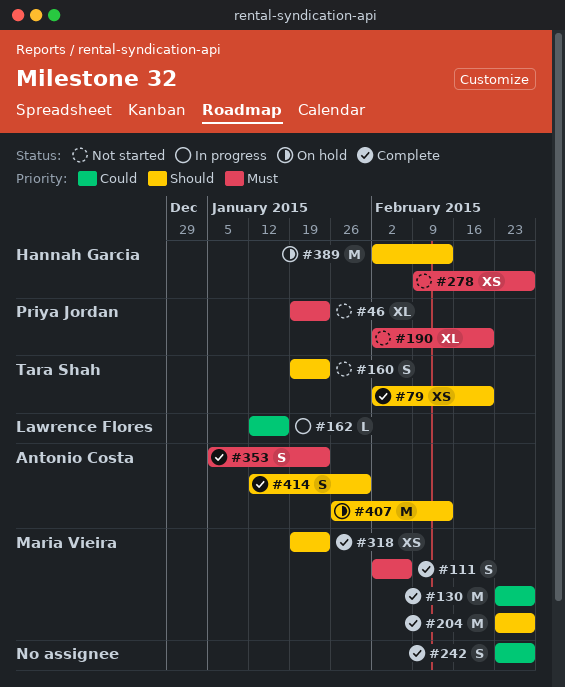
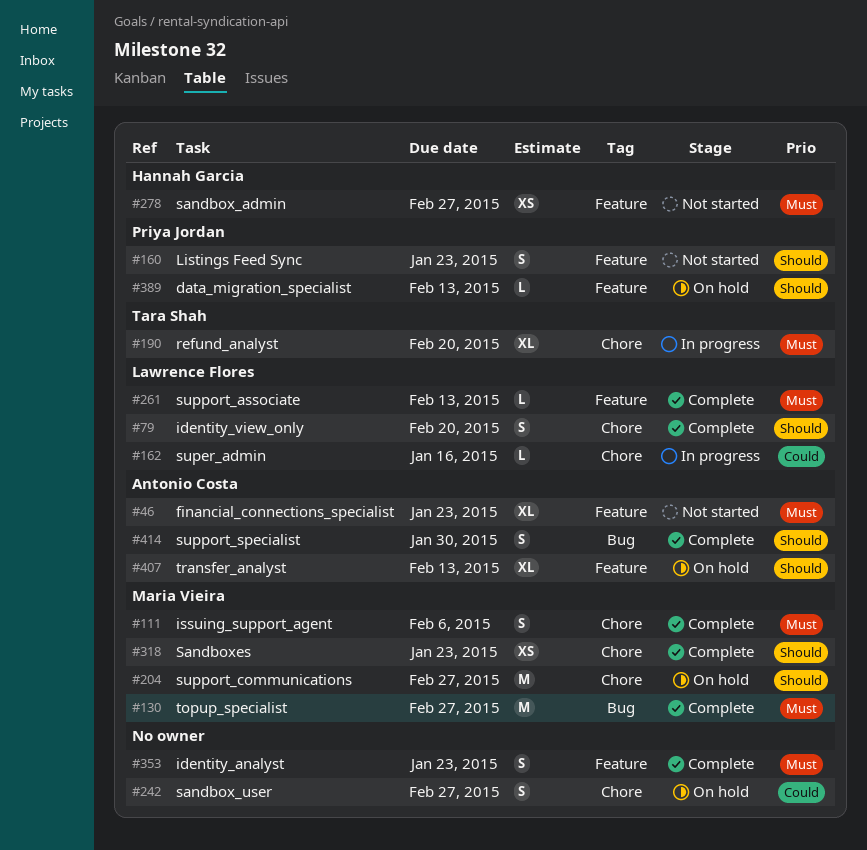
#46, owner: Priya Jordan -> Antonio Costa
#79, owner: Tara Shah -> Lawrence Flores
#79, estimate: XS -> S
#130, priority: Could -> Must
#160, owner: Tara Shah -> Priya Jordan
#190, status: Not started -> In progress
#190, owner: Priya Jordan -> Tara Shah
#204, status: Complete -> On hold
#242, status: Complete -> On hold
#261: none -> present
#353, owner: Antonio Costa -> none
#389, owner: Hannah Garcia -> Priya Jordan
#389, estimate: M -> L
#407, estimate: M -> XL

